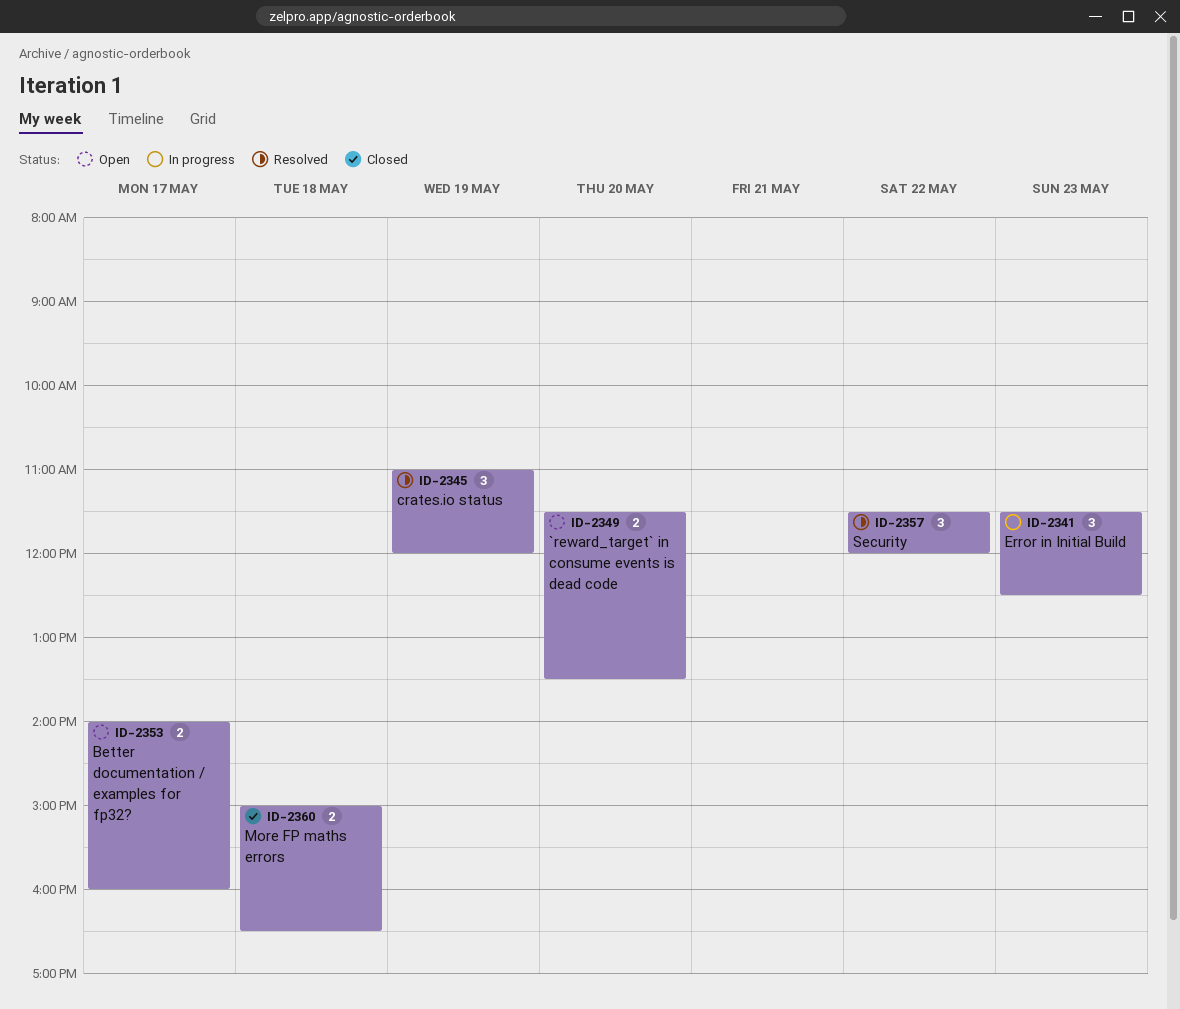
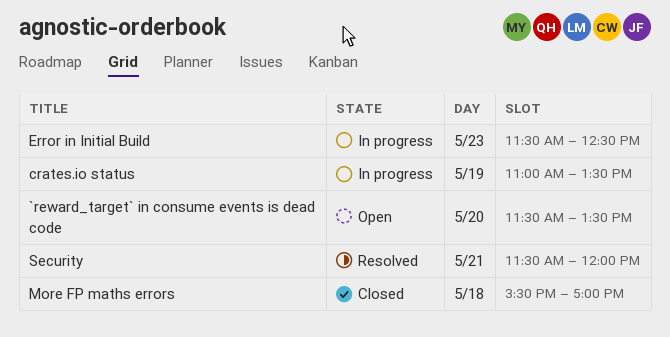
Better documentation / examples for fp32?: present -> none
crates.io status, status: Resolved -> In progress
crates.io status, ends: 12:00 -> 13:30
More FP maths errors, begins: 15:00 -> 15:30
More FP maths errors, ends: 16:30 -> 17:00
Security, day: May 22 -> May 21

